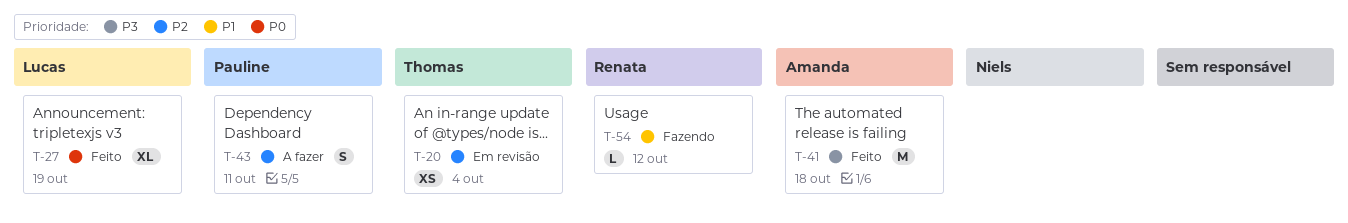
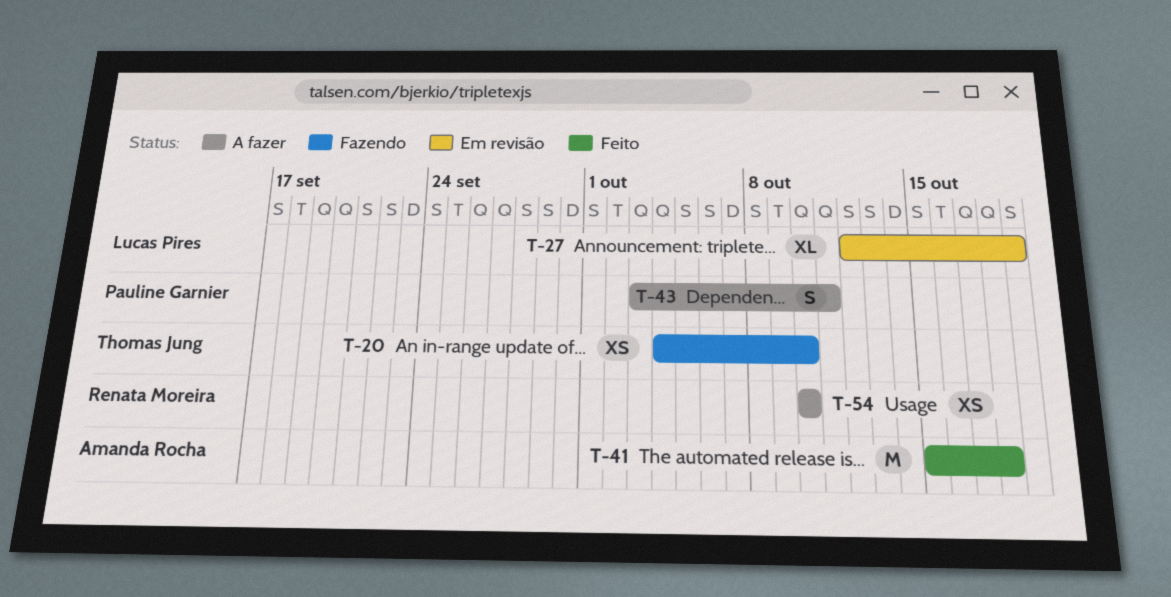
T-20, status: Em revisão -> Fazendo
T-20, due: Oct 4 -> Oct 10
T-27, status: Feito -> Em revisão
T-54, status: Fazendo -> A fazer
T-54, estimate: L -> XS
T-54, due: Oct 12 -> Oct 10

